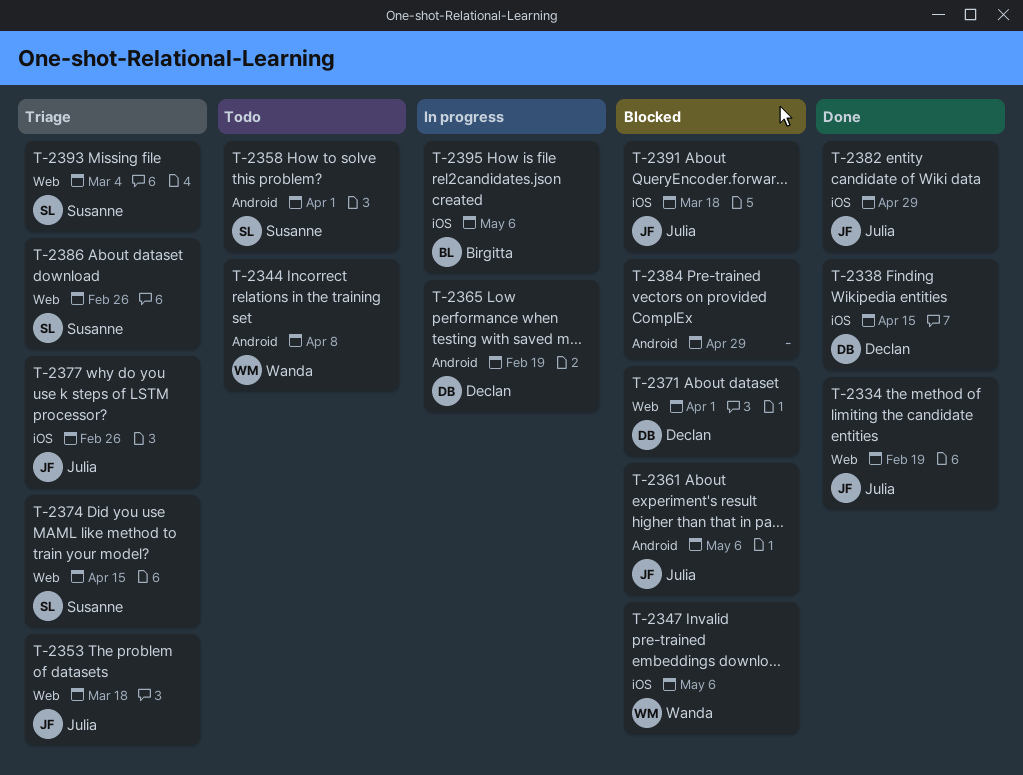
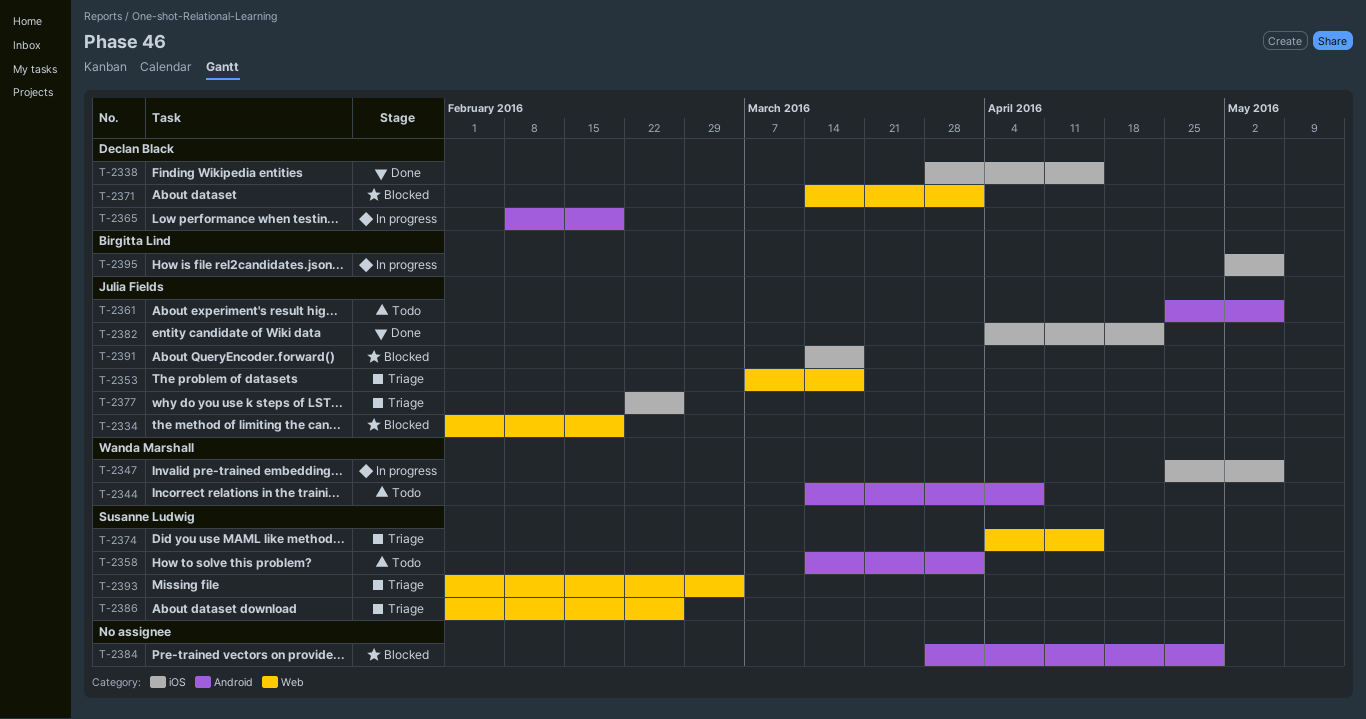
T-2334, status: Done -> Blocked
T-2347, status: Blocked -> In progress
T-2361, status: Blocked -> Todo
T-2382, due: Apr 29 -> Apr 22

